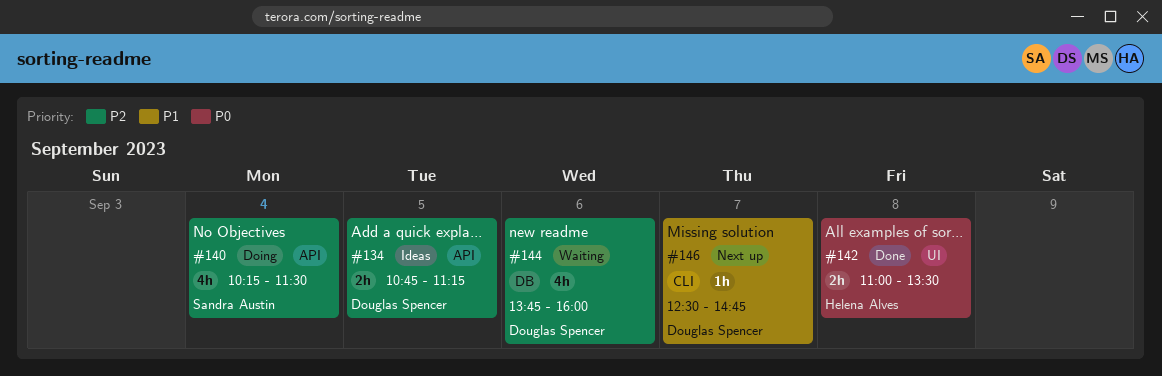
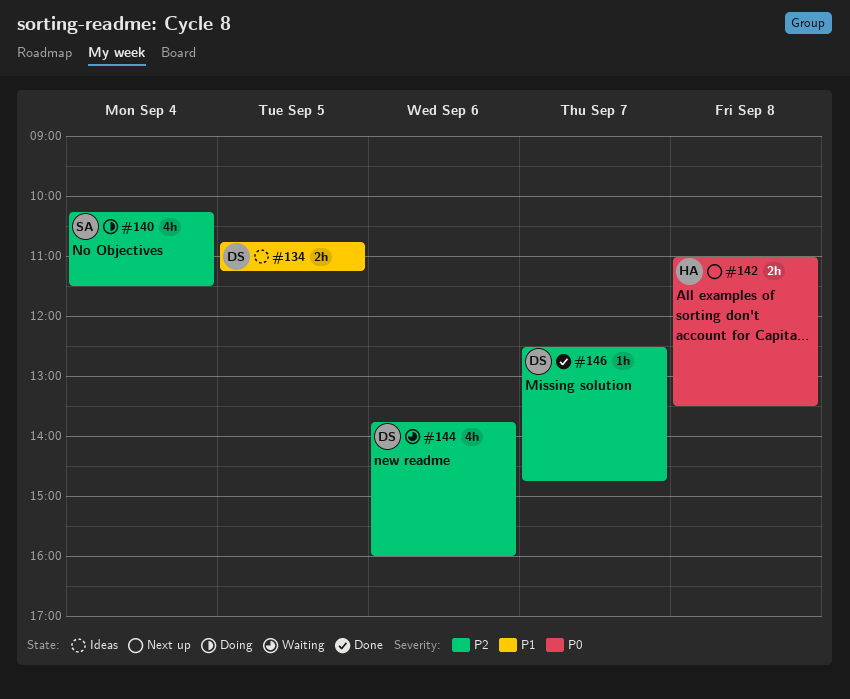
#134, priority: P2 -> P1
#142, status: Done -> Next up
#146, status: Next up -> Done
#146, priority: P1 -> P2

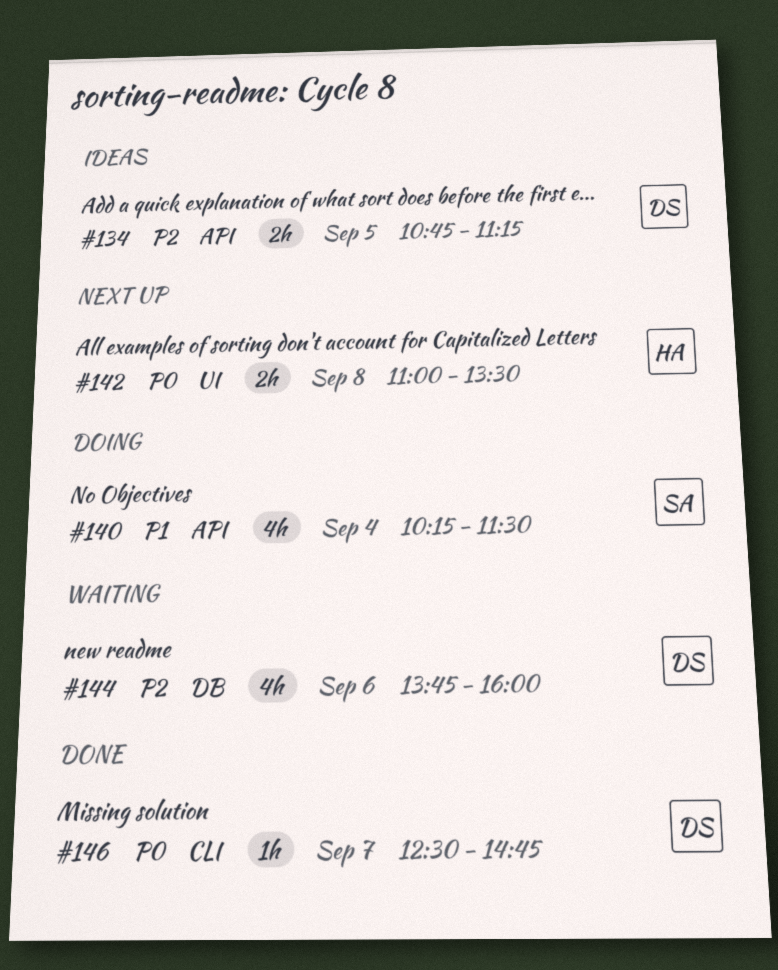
#134, priority: P1 -> P2
#140, priority: P2 -> P1
#146, priority: P2 -> P0

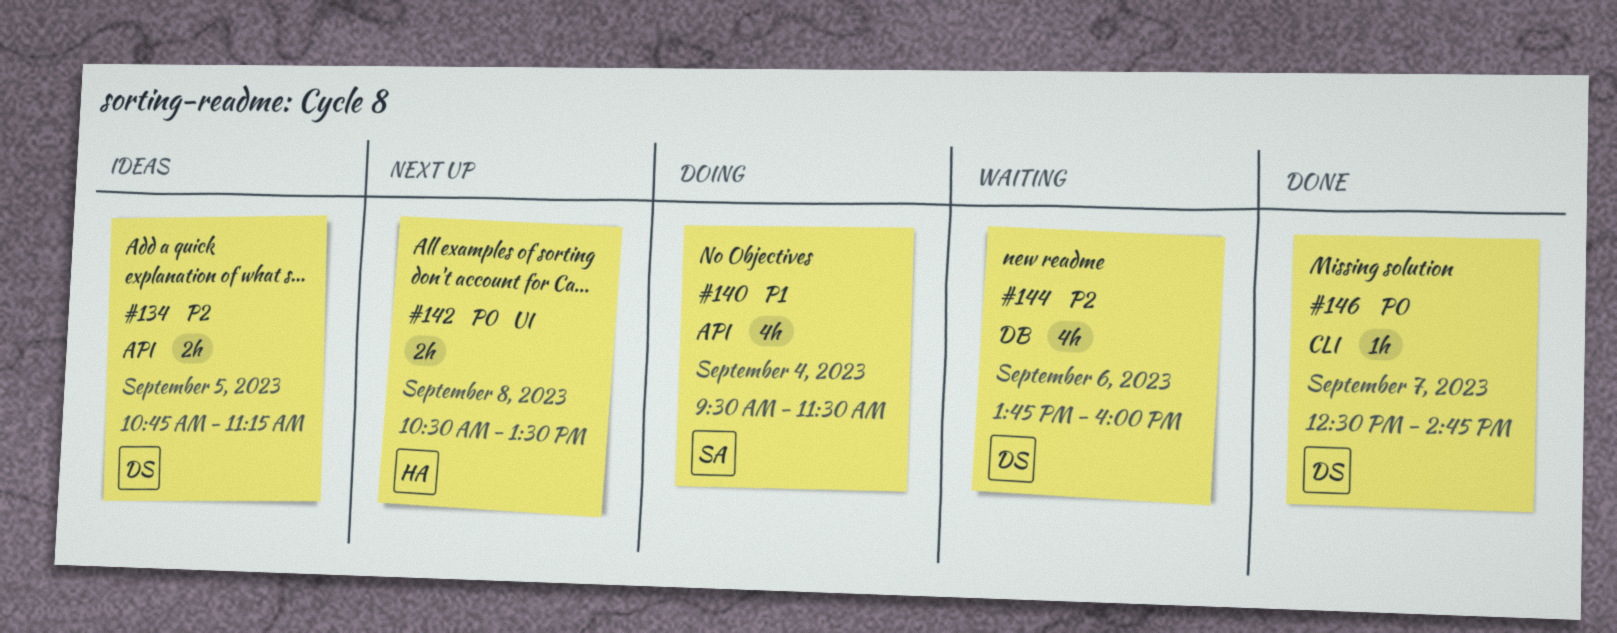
#140, begins: 10:15 -> 09:30
#142, begins: 11:00 -> 10:30

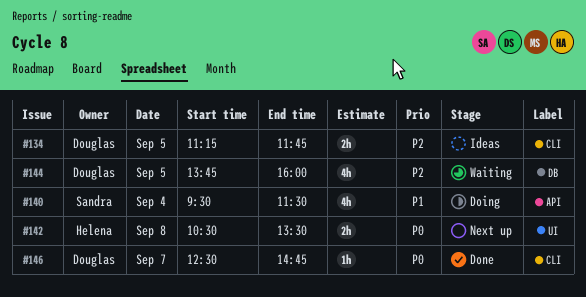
#134, label: API -> CLI
#134, begins: 10:45 -> 11:15
#134, ends: 11:15 -> 11:45
#144, day: Sep 6 -> Sep 5

